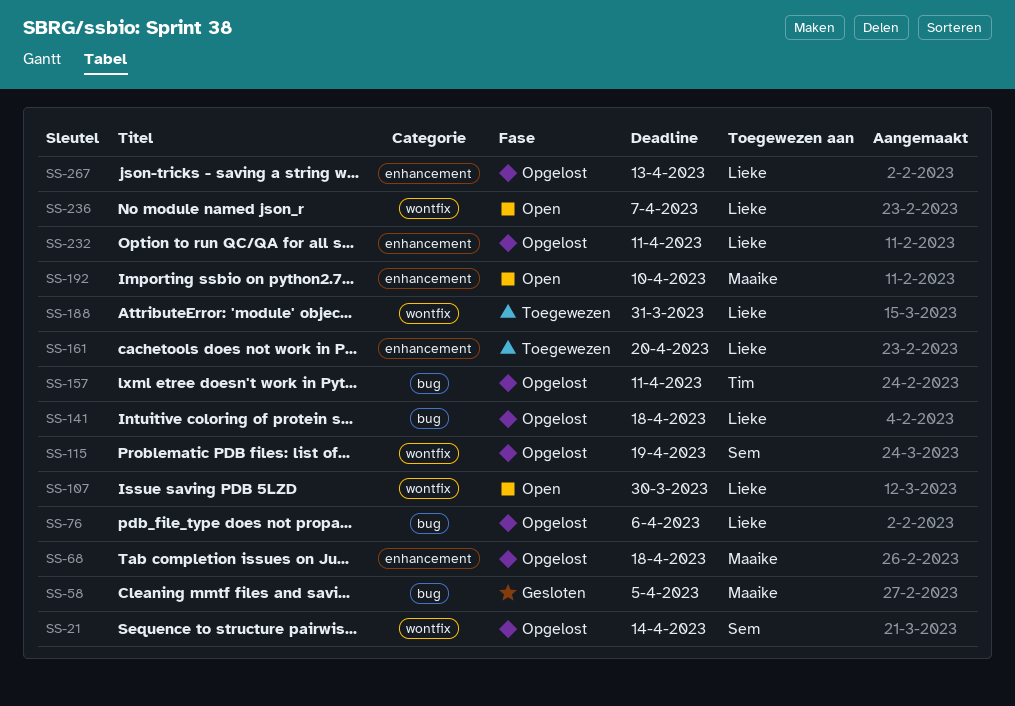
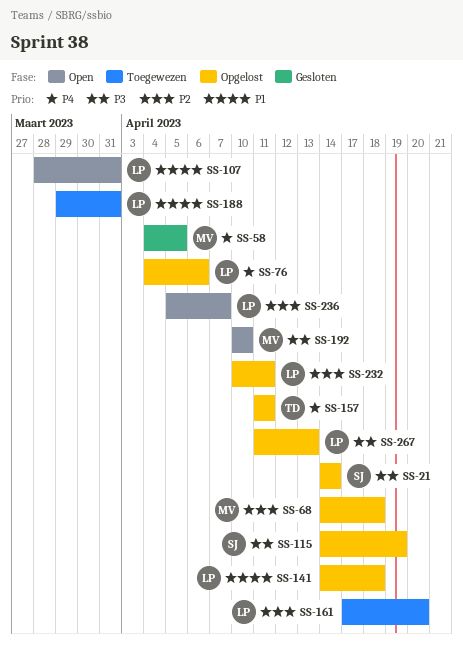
SS-107, due: Mar 30 -> Mar 31

